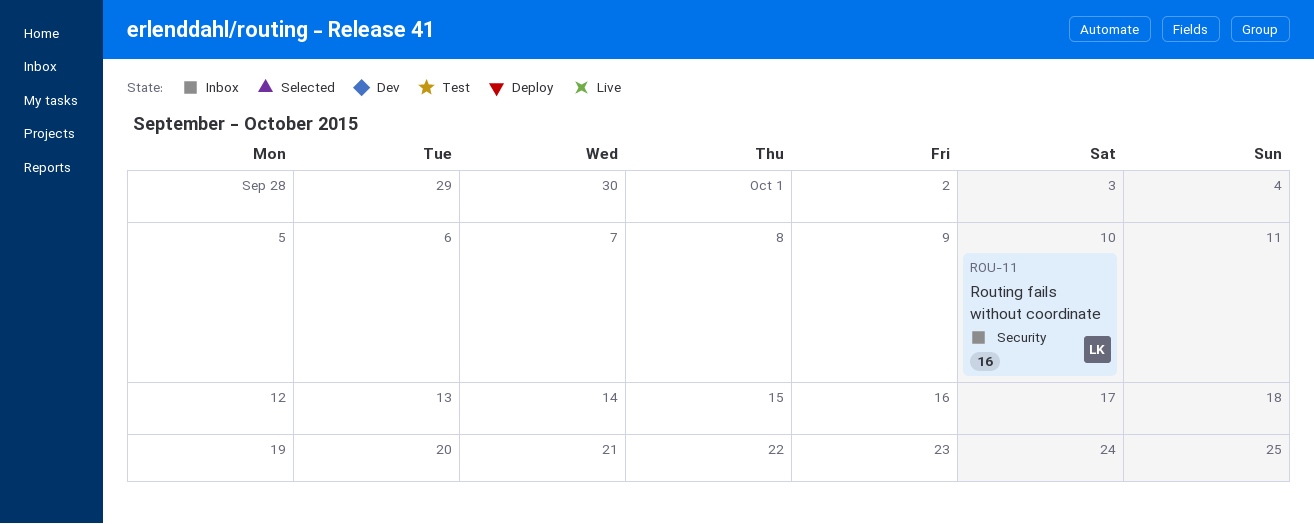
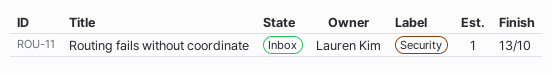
ROU-11, estimate: 16 -> 1
ROU-11, due: Oct 10 -> Oct 13

